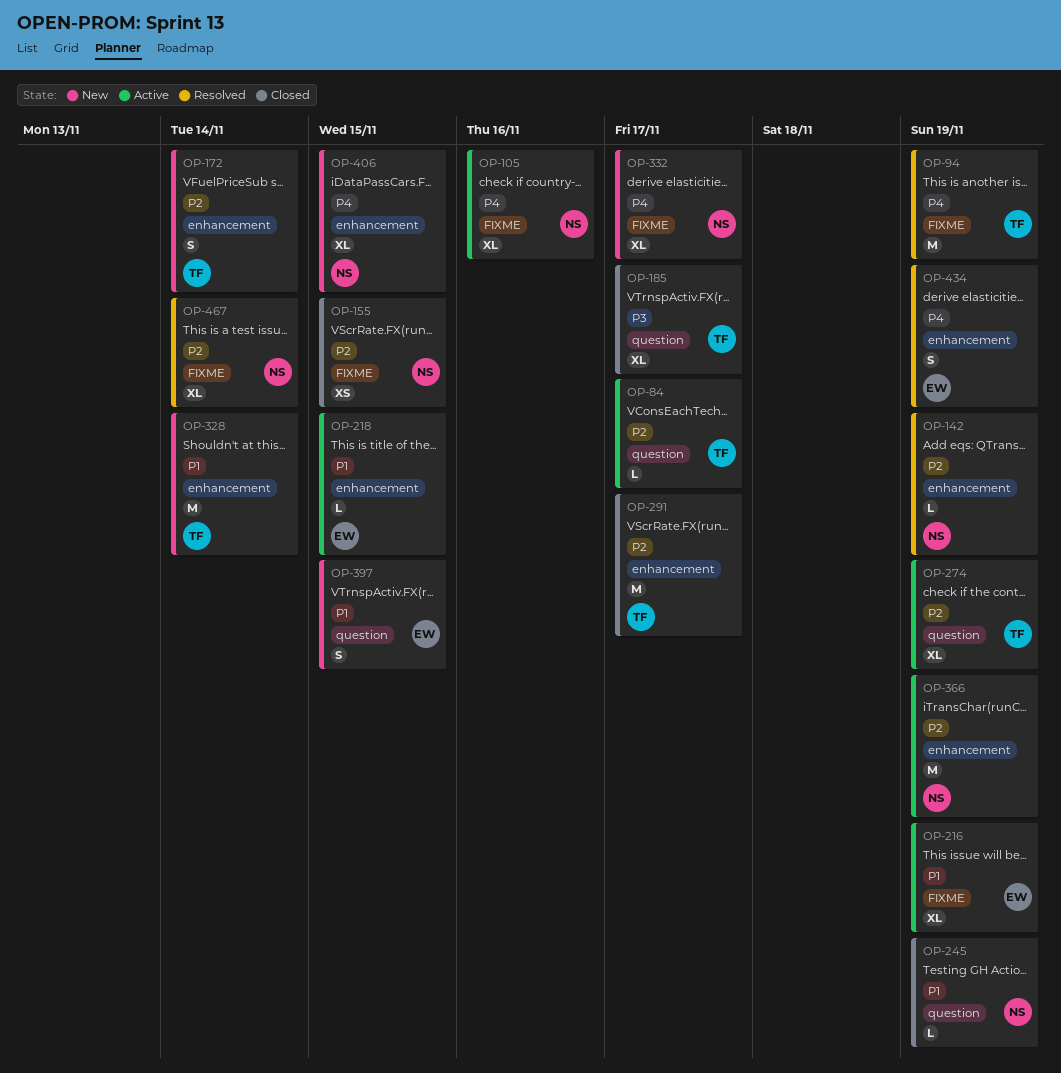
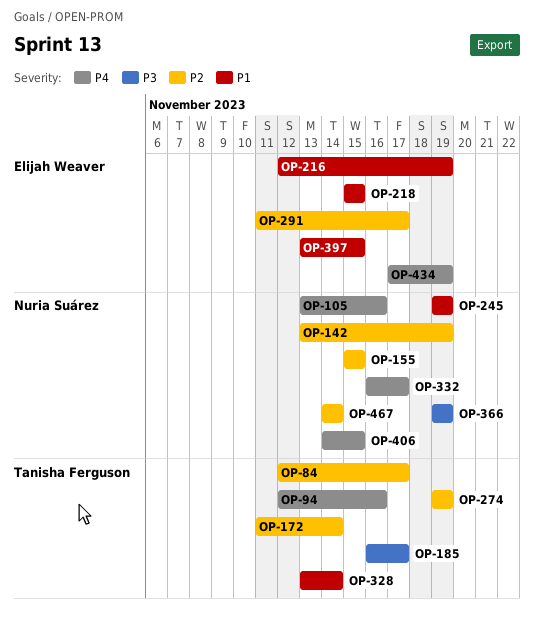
OP-94, due: Nov 19 -> Nov 16
OP-291, owner: Tanisha Ferguson -> Elijah Weaver
OP-366, priority: P2 -> P3

